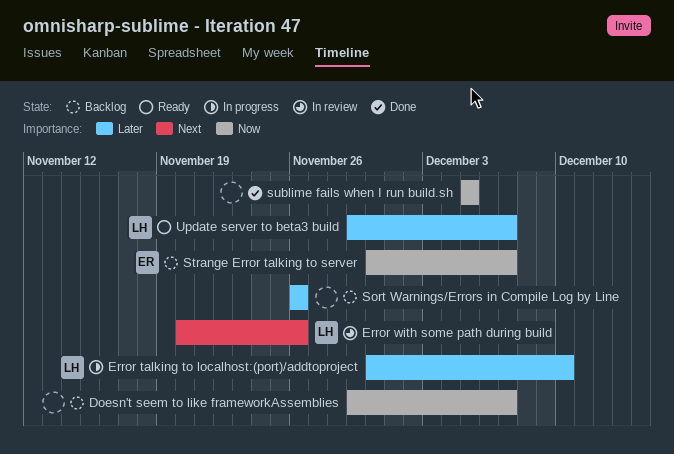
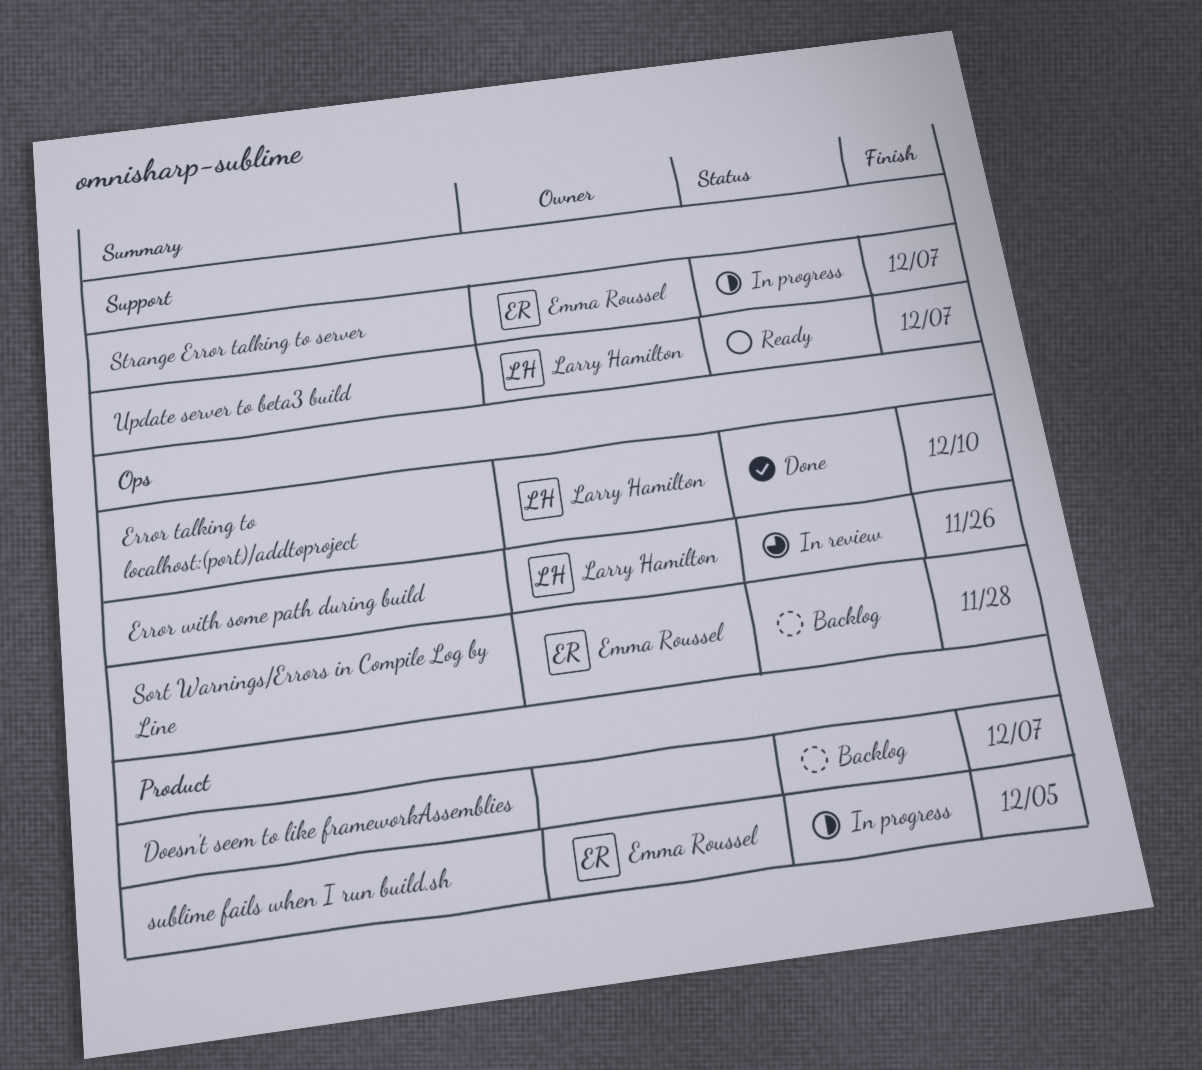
Error talking to localhost:(port)/addtoproject, status: In progress -> Done
Sort Warnings/Errors in Compile Log by Line, owner: none -> Emma Roussel
Sort Warnings/Errors in Compile Log by Line, due: Nov 26 -> Nov 28
Strange Error talking to server, status: Backlog -> In progress
sublime fails when I run build.sh, status: Done -> In progress
sublime fails when I run build.sh, owner: none -> Emma Roussel

